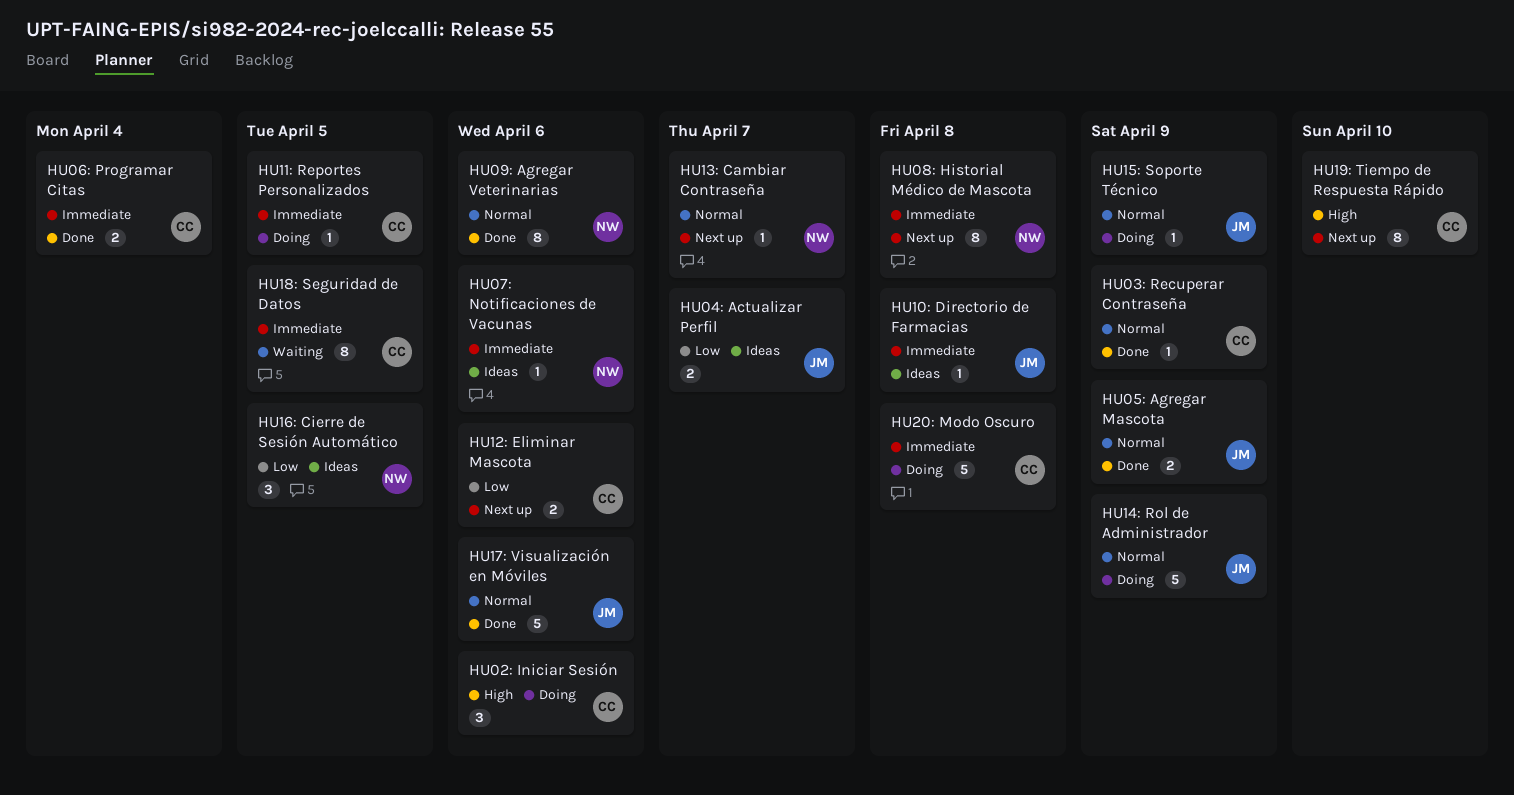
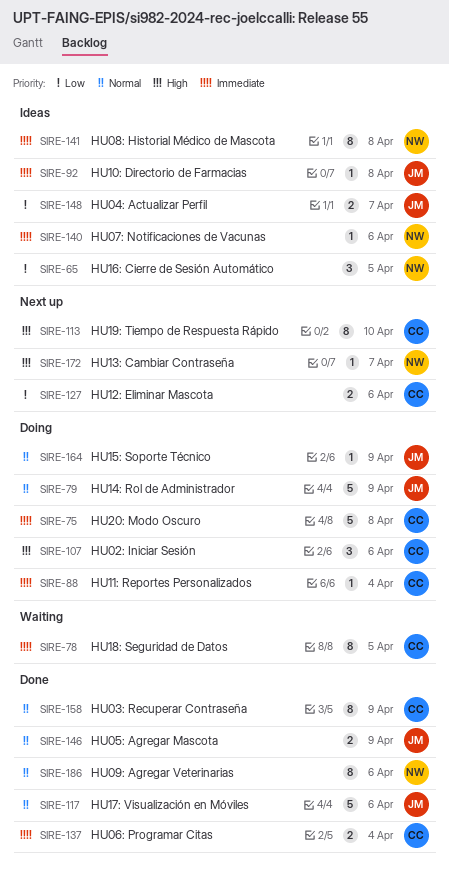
HU03: Recuperar Contraseña, estimate: 1 -> 8
HU08: Historial Médico de Mascota, status: Next up -> Ideas
HU11: Reportes Personalizados, due: Apr 5 -> Apr 4
HU13: Cambiar Contraseña, priority: Normal -> High

